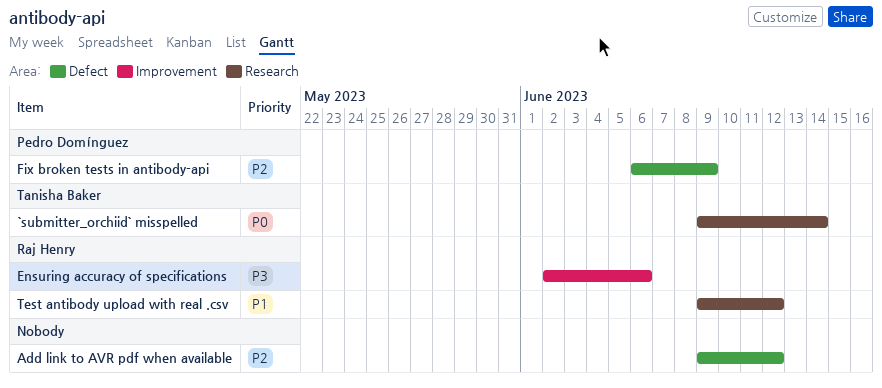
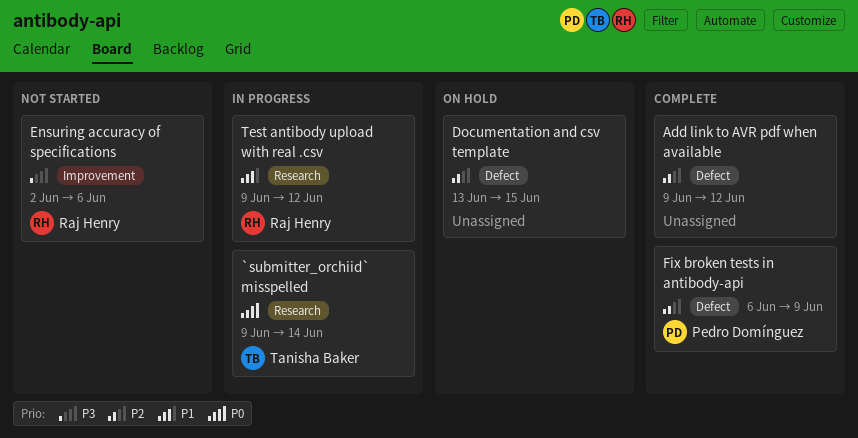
Documentation and csv template: none -> present

